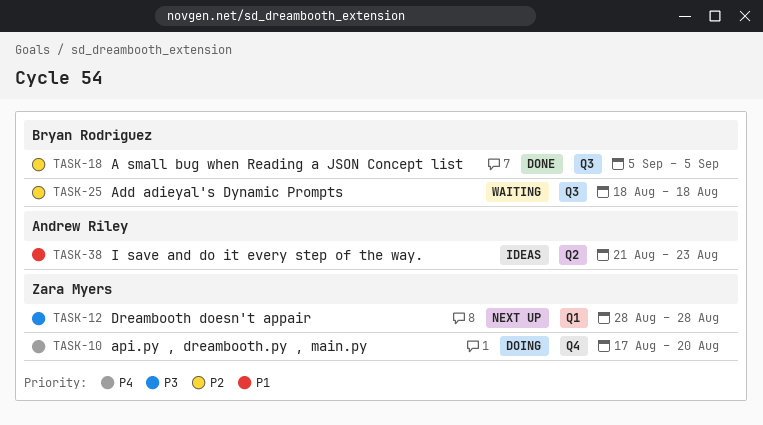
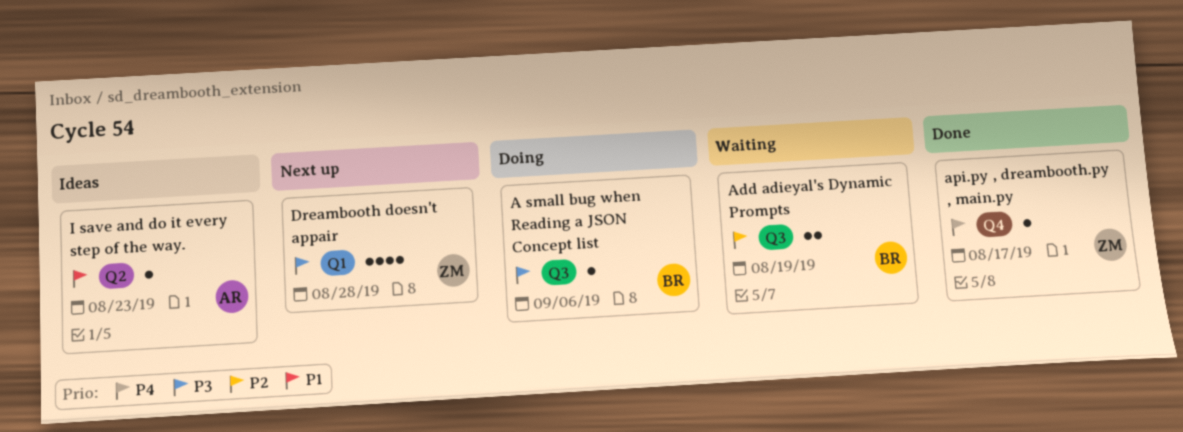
A small bug when Reading a JSON Concept list, status: Done -> Doing
A small bug when Reading a JSON Concept list, priority: P2 -> P3
A small bug when Reading a JSON Concept list, due: Sep 5 -> Sep 6
Add adieyal's Dynamic Prompts, due: Aug 18 -> Aug 19
api.py , dreambooth.py , main.py, status: Doing -> Done
api.py , dreambooth.py , main.py, due: Aug 20 -> Aug 17

